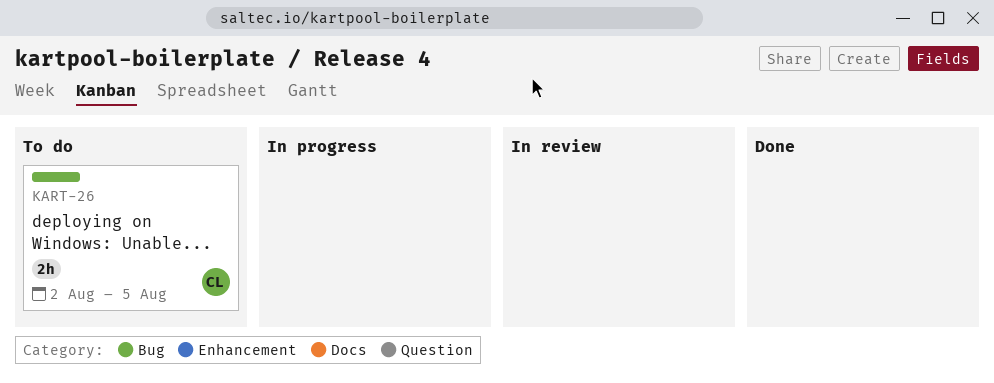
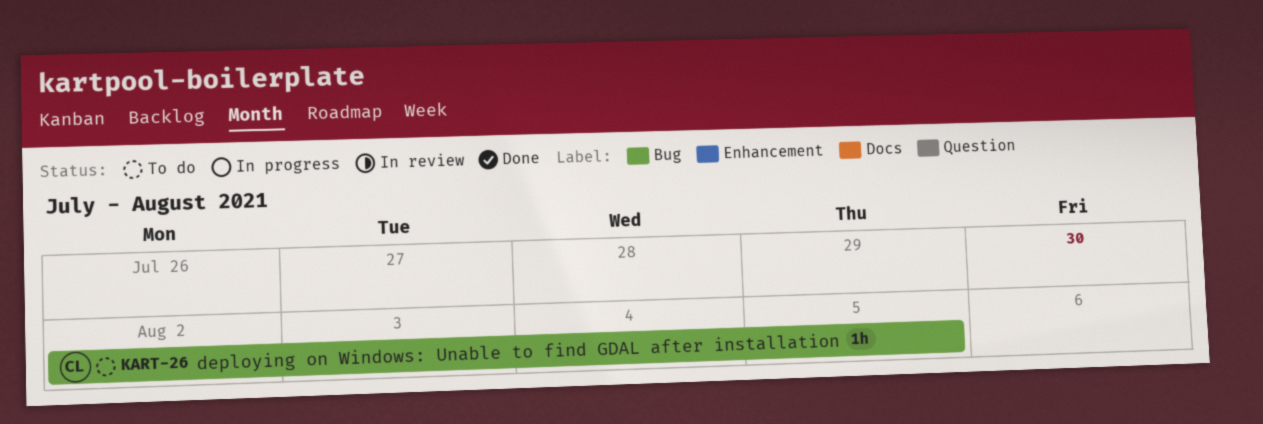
KART-26, estimate: 2h -> 1h

